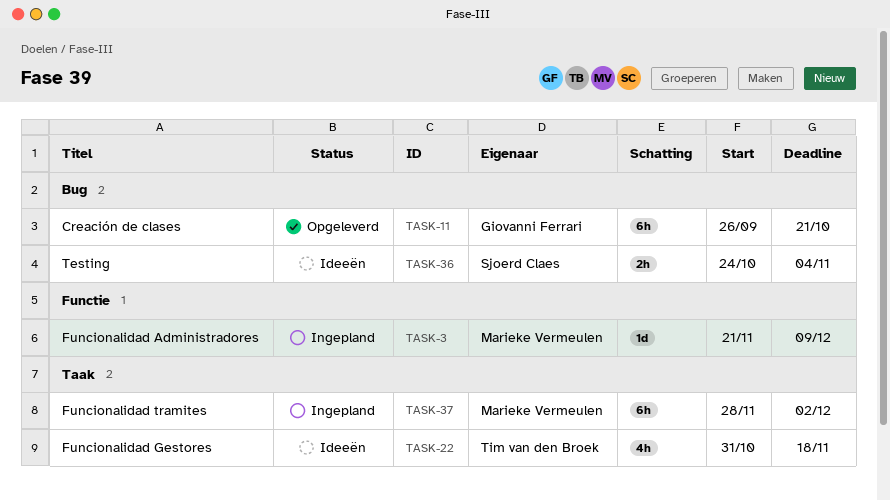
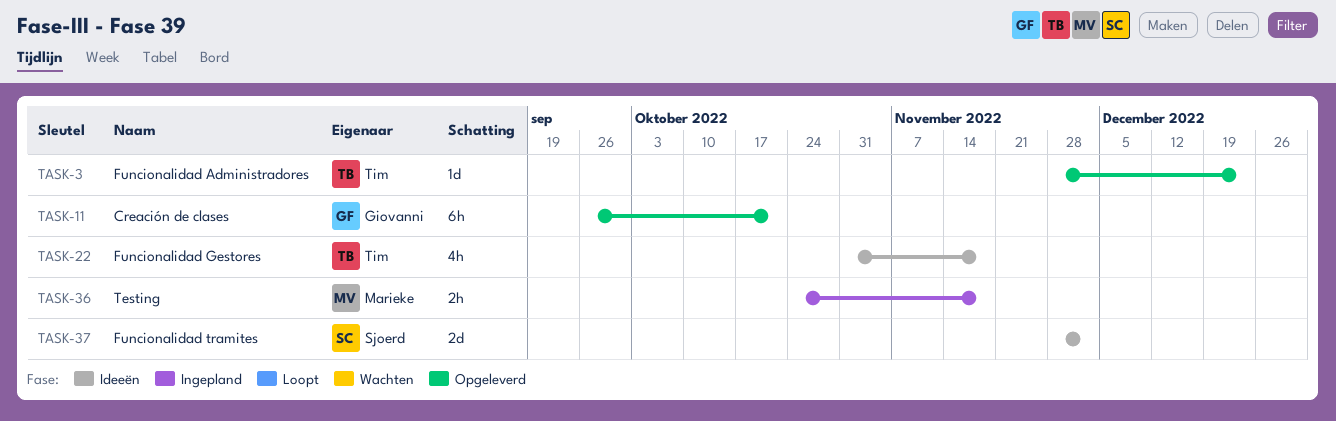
TASK-3, status: Ingepland -> Opgeleverd
TASK-3, owner: Marieke Vermeulen -> Tim van den Broek
TASK-3, start: Nov 21 -> Nov 28
TASK-3, due: Dec 9 -> Dec 23
TASK-36, status: Ideeën -> Ingepland
TASK-36, owner: Sjoerd Claes -> Marieke Vermeulen
TASK-36, due: Nov 4 -> Nov 18
TASK-37, status: Ingepland -> Ideeën
TASK-37, owner: Marieke Vermeulen -> Sjoerd Claes
TASK-37, estimate: 6h -> 2d

